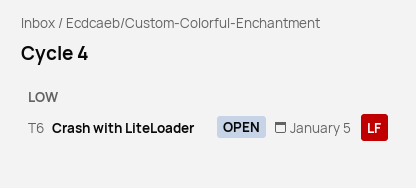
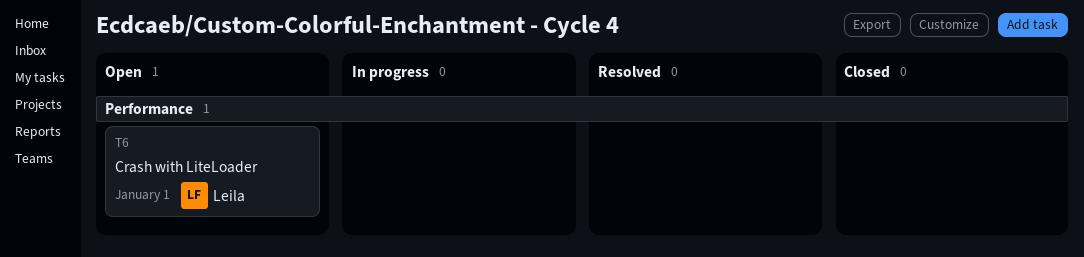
T6, due: Jan 5 -> Jan 1

